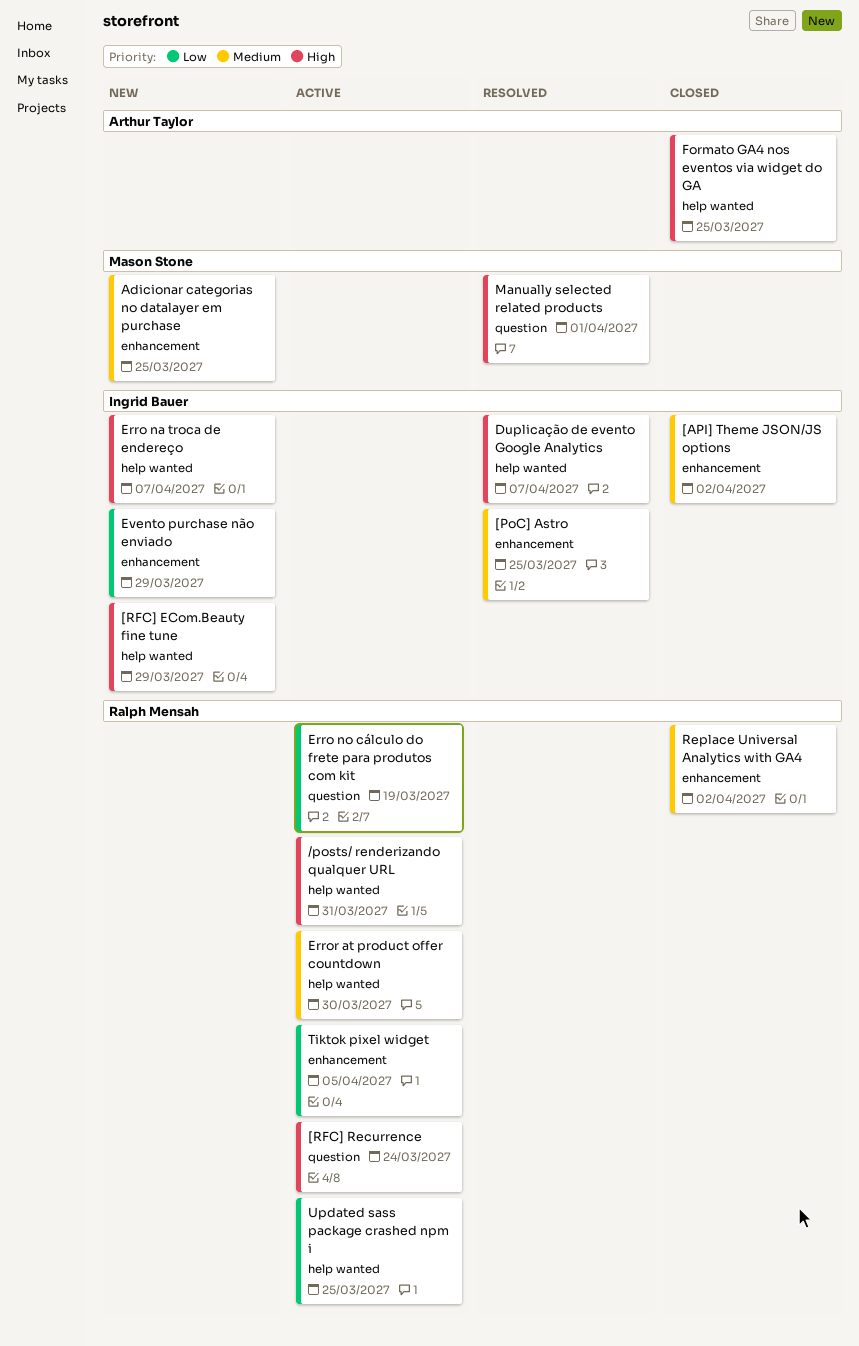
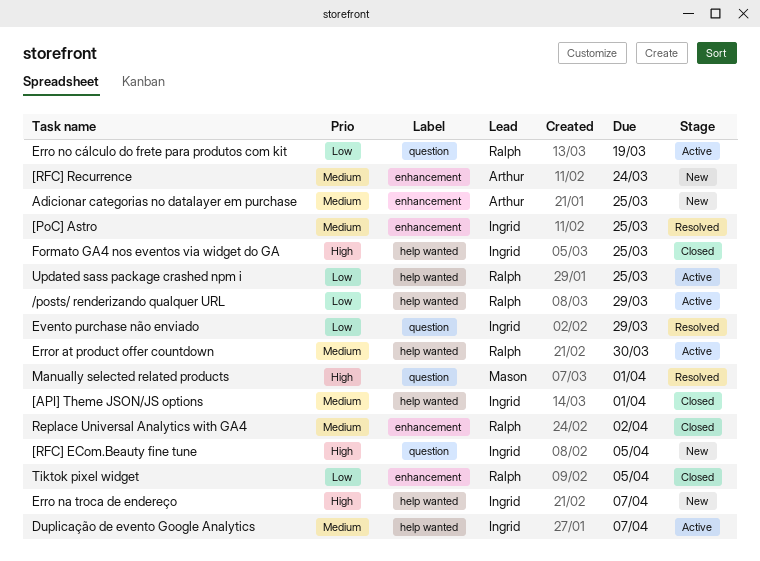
/posts/ renderizando qualquer URL, priority: High -> Low
/posts/ renderizando qualquer URL, due: Mar 31 -> Mar 29
[API] Theme JSON/JS options, label: enhancement -> help wanted
[API] Theme JSON/JS options, due: Apr 2 -> Apr 1
[RFC] ECom.Beauty fine tune, label: help wanted -> question
[RFC] ECom.Beauty fine tune, due: Mar 29 -> Apr 5
[RFC] Recurrence, status: Active -> New
[RFC] Recurrence, owner: Ralph Mensah -> Arthur Taylor
[RFC] Recurrence, priority: High -> Medium
[RFC] Recurrence, label: question -> enhancement
Adicionar categorias no datalayer em purchase, owner: Mason Stone -> Arthur Taylor
Duplicação de evento Google Analytics, status: Resolved -> Active
Duplicação de evento Google Analytics, priority: High -> Medium
Evento purchase não enviado, status: New -> Resolved
Evento purchase não enviado, label: enhancement -> question
Formato GA4 nos eventos via widget do GA, owner: Arthur Taylor -> Ingrid Bauer
Tiktok pixel widget, status: Active -> Closed

